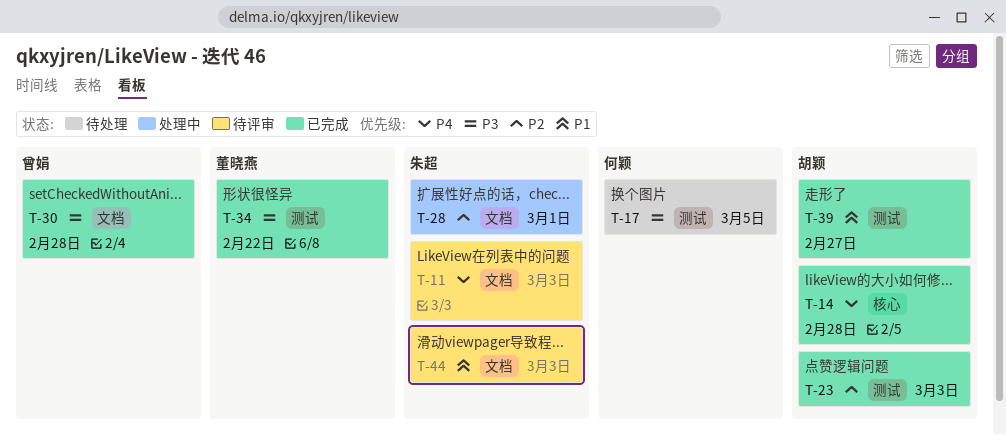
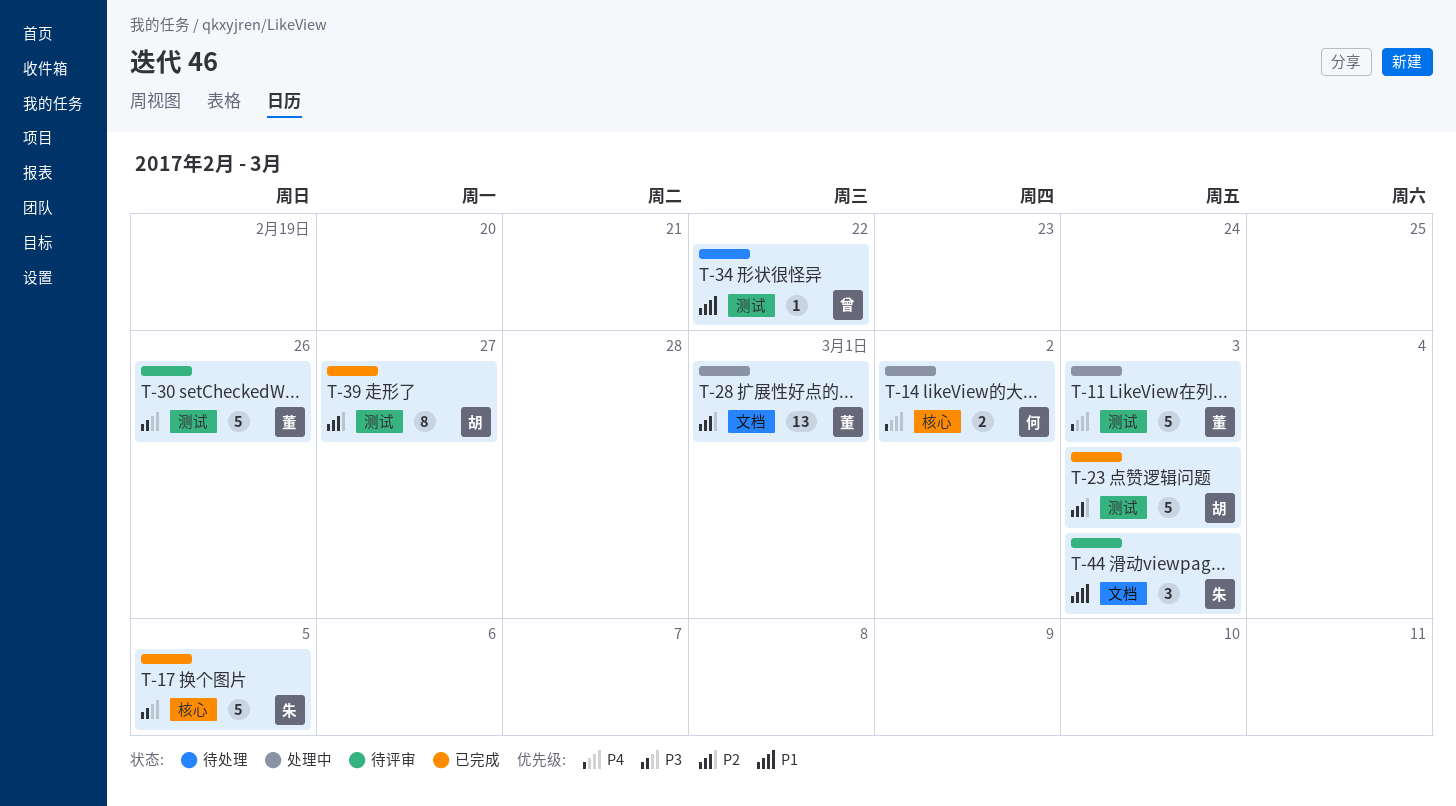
T-11, status: 待评审 -> 处理中
T-11, owner: 朱超 -> 董晓燕
T-11, label: 文档 -> 测试
T-14, status: 已完成 -> 处理中
T-14, owner: 胡颖 -> 何颖
T-14, due: Feb 28 -> Mar 2
T-17, status: 待处理 -> 已完成
T-17, owner: 何颖 -> 朱超
T-17, label: 测试 -> 核心
T-28, owner: 朱超 -> 董晓燕
T-30, status: 已完成 -> 待评审
T-30, owner: 曾娟 -> 董晓燕
T-30, label: 文档 -> 测试
T-30, due: Feb 28 -> Feb 26
T-34, status: 已完成 -> 待处理
T-34, owner: 董晓燕 -> 曾娟
T-34, priority: P3 -> P1
T-39, priority: P1 -> P2

